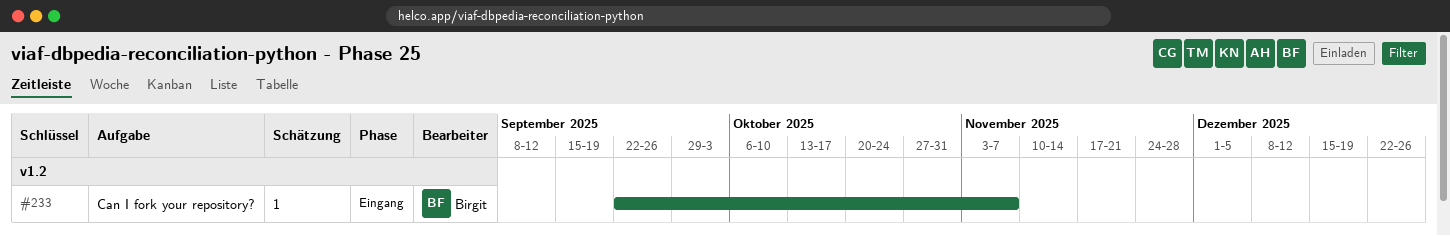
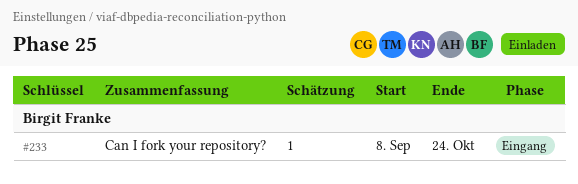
#233, start: Sep 22 -> Sep 8
#233, due: Nov 7 -> Oct 24

